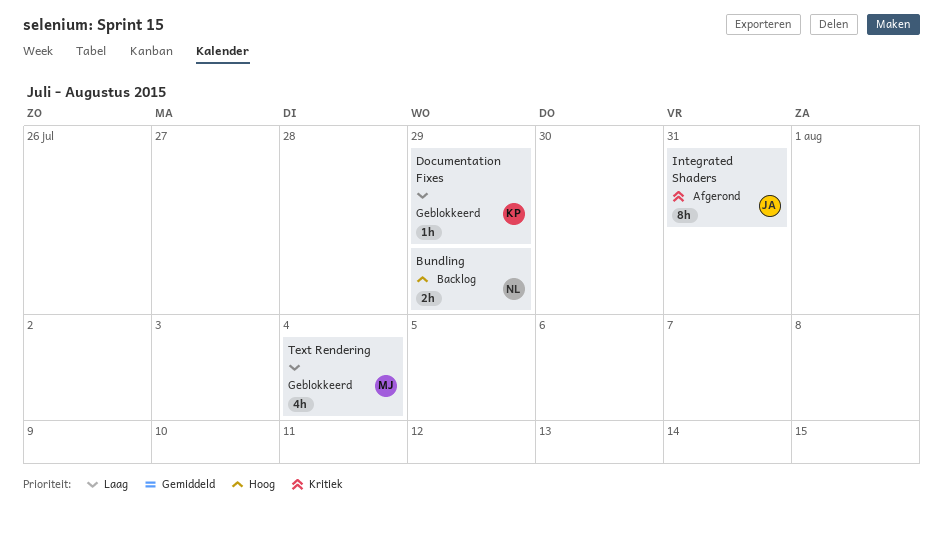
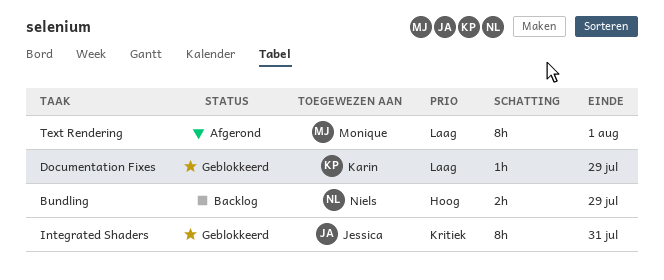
Integrated Shaders, status: Afgerond -> Geblokkeerd
Text Rendering, status: Geblokkeerd -> Afgerond
Text Rendering, estimate: 4h -> 8h
Text Rendering, due: Aug 4 -> Aug 1

